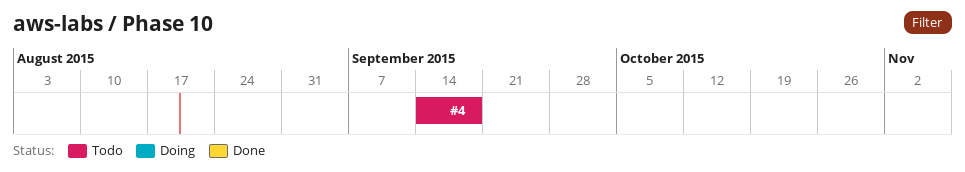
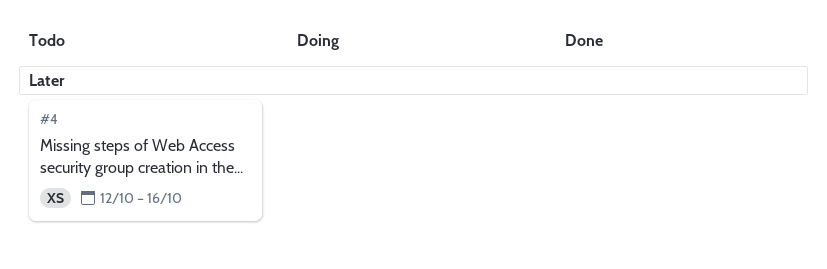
#4, start: Sep 14 -> Oct 12
#4, due: Sep 18 -> Oct 16

